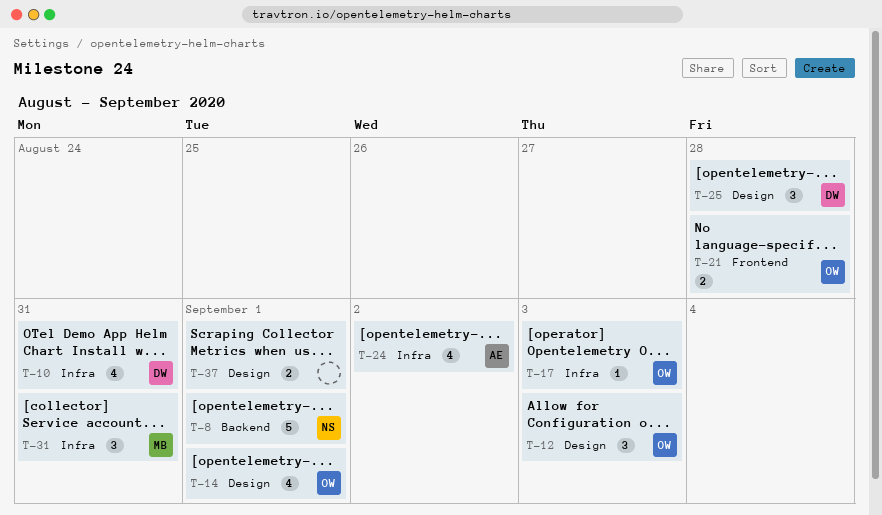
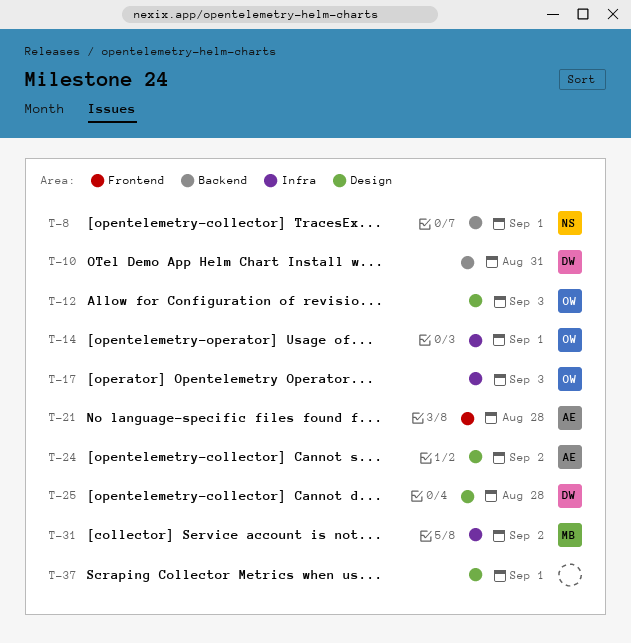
T-10, label: Infra -> Backend
T-14, label: Design -> Infra
T-21, owner: OW -> AE
T-24, label: Infra -> Design
T-31, due: Aug 31 -> Sep 2

